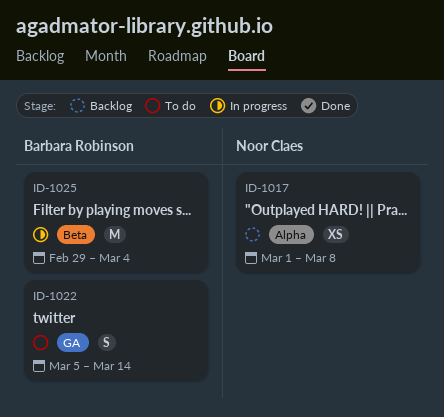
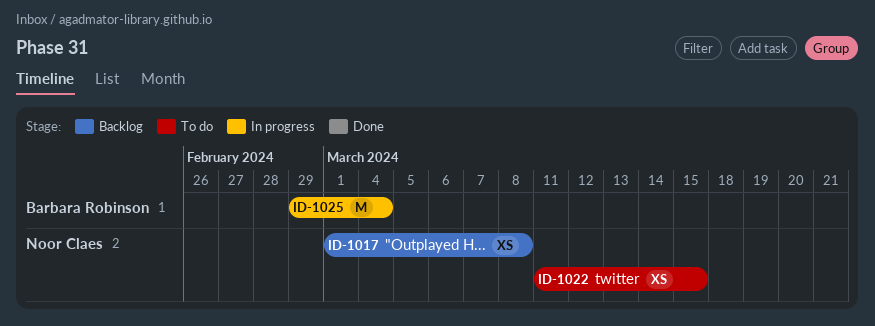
ID-1022, owner: Barbara Robinson -> Noor Claes
ID-1022, estimate: S -> XS
ID-1022, start: Mar 5 -> Mar 11
ID-1022, due: Mar 14 -> Mar 15

